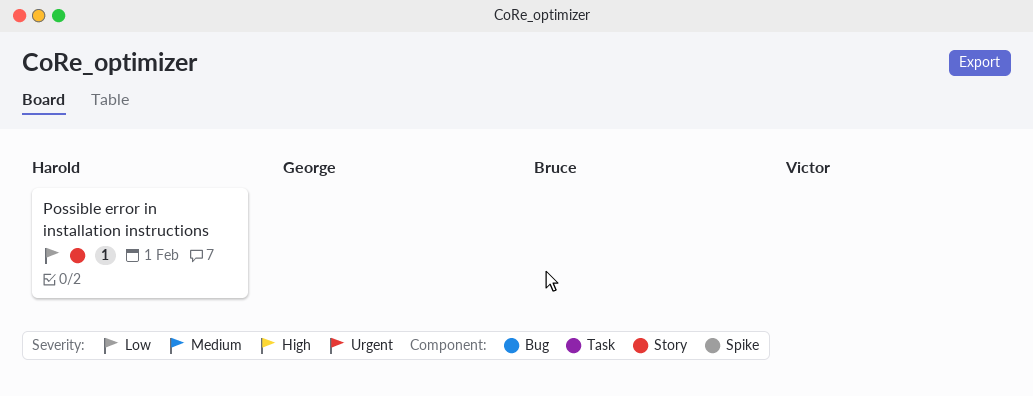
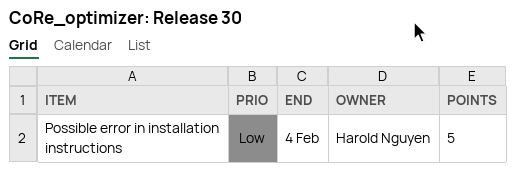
Possible error in installation instructions, estimate: 1 -> 5
Possible error in installation instructions, due: Feb 1 -> Feb 4

